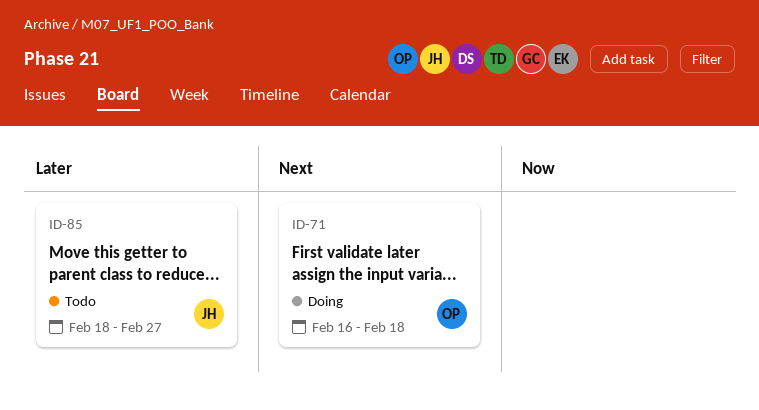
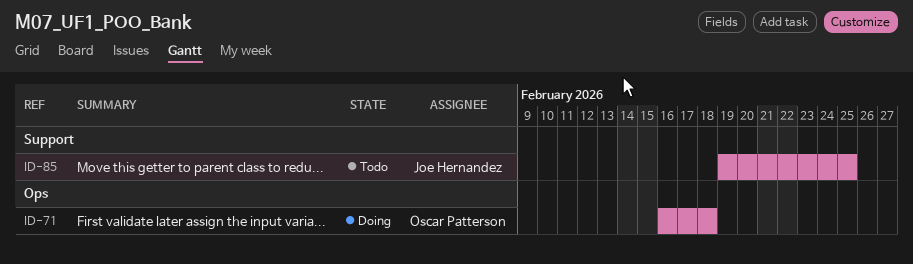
ID-85, start: Feb 18 -> Feb 19
ID-85, due: Feb 27 -> Feb 25

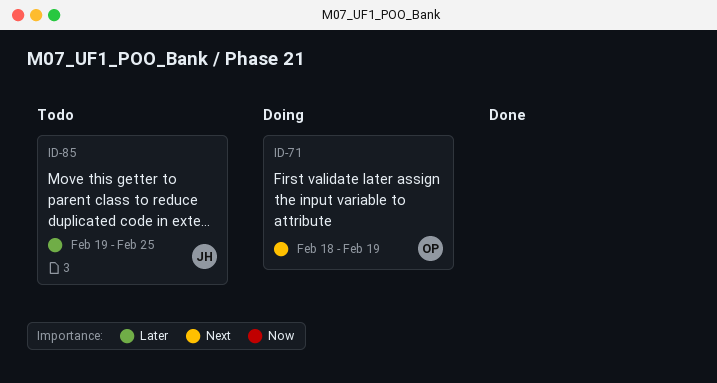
ID-71, start: Feb 16 -> Feb 18
ID-71, due: Feb 18 -> Feb 19

